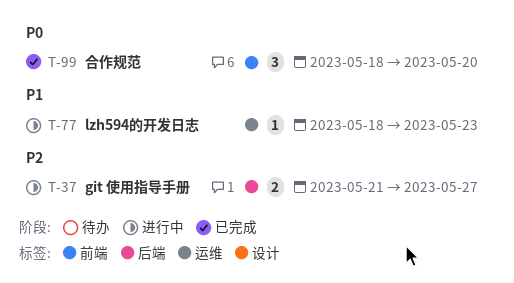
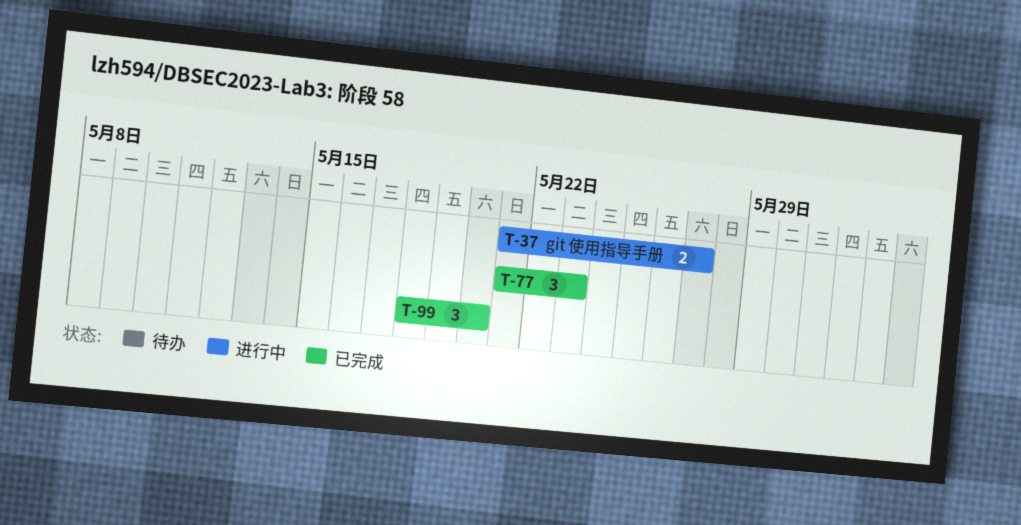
T-77, status: 进行中 -> 已完成
T-77, estimate: 1 -> 3
T-77, start: May 18 -> May 21

